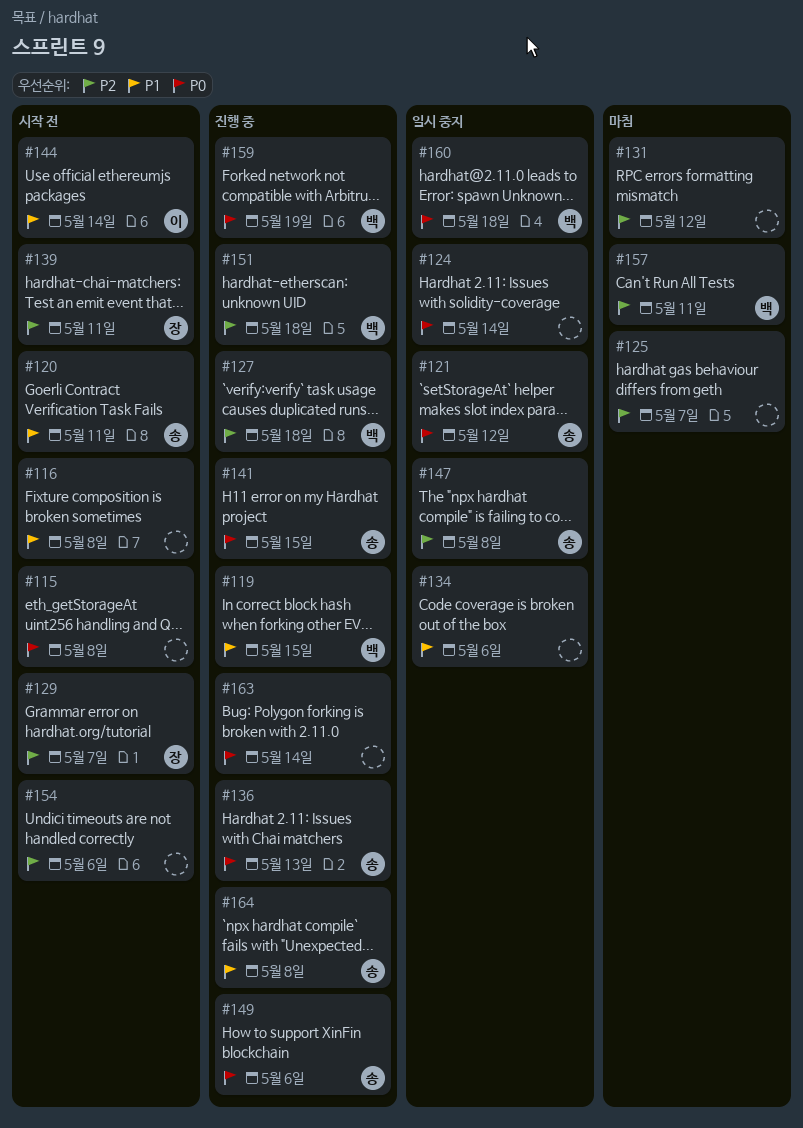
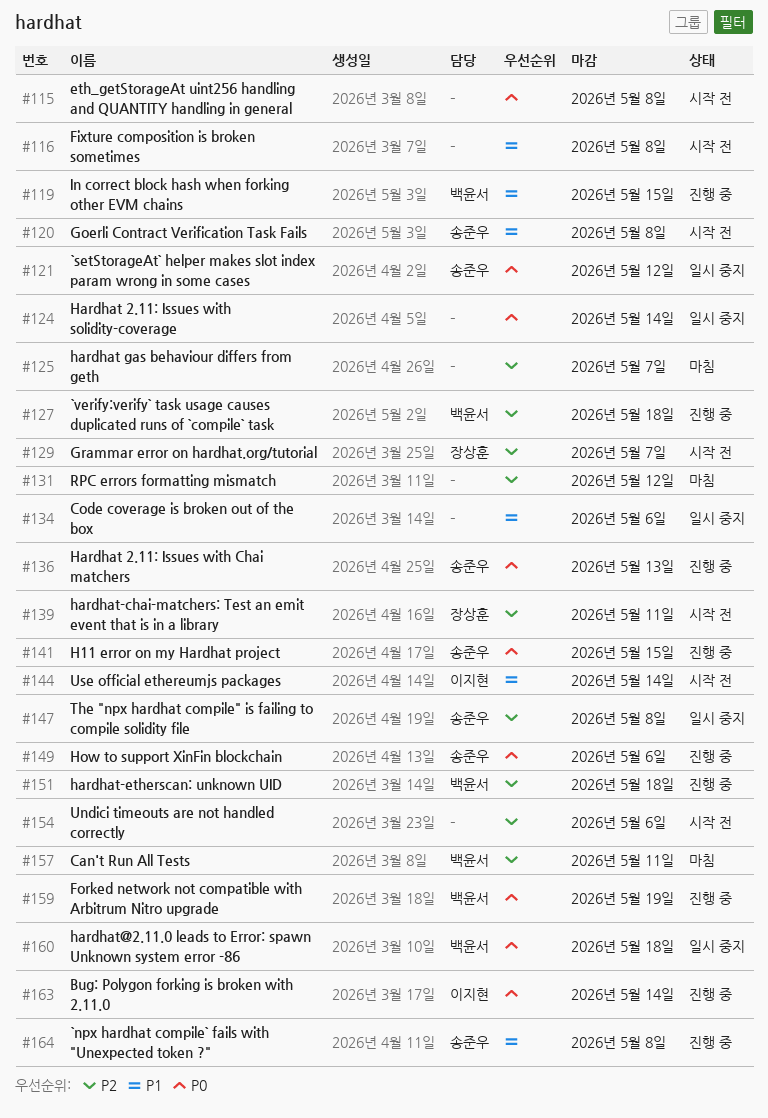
#120, due: May 11 -> May 8
#163, owner: none -> 이지현

